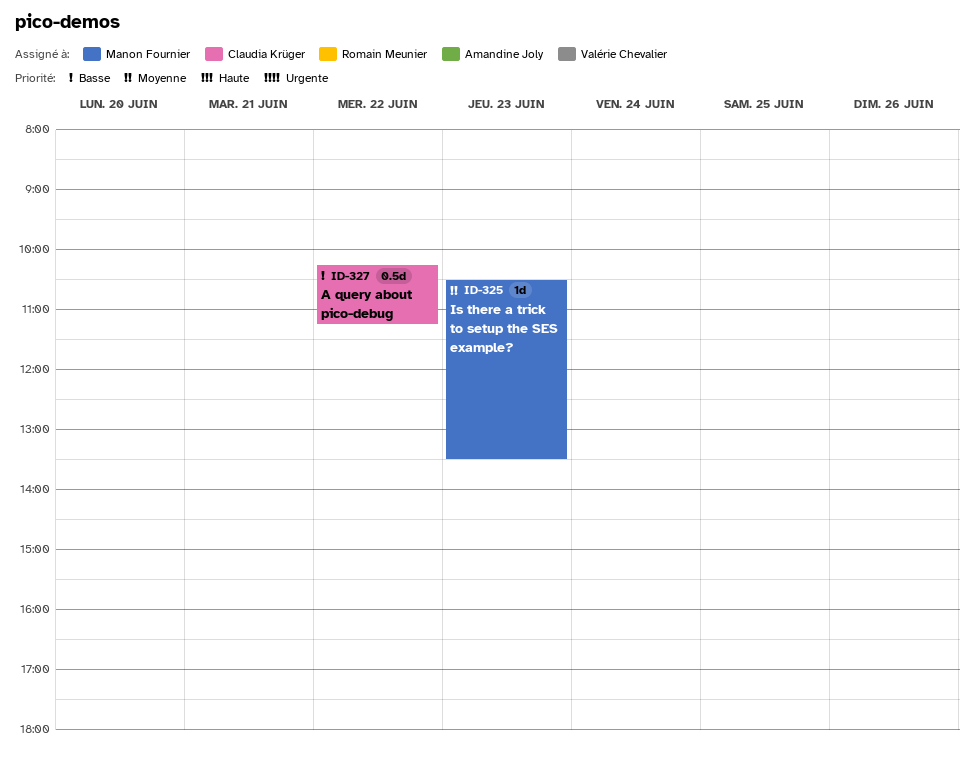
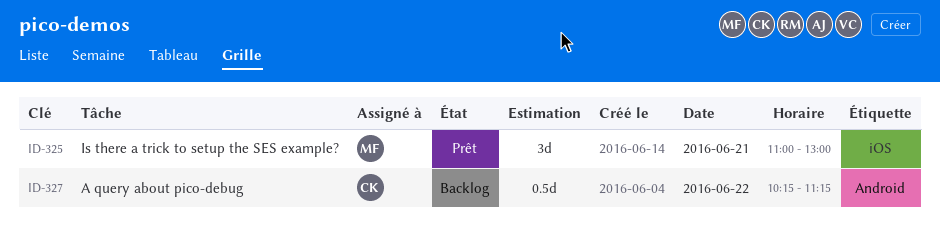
ID-325, estimate: 1d -> 3d
ID-325, day: Jun 23 -> Jun 21
ID-325, begins: 10:30 -> 11:00
ID-325, ends: 13:30 -> 13:00

